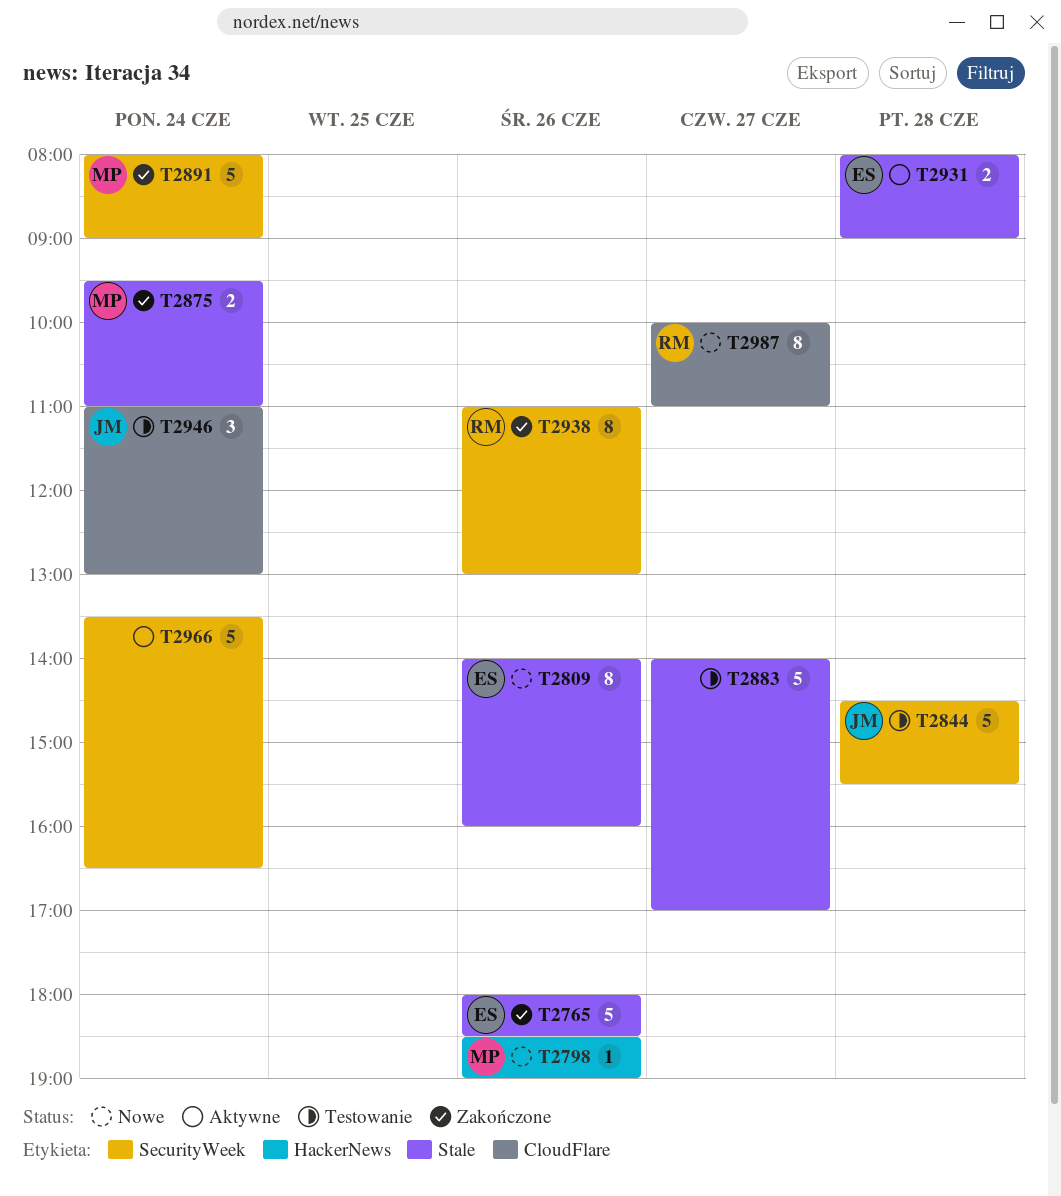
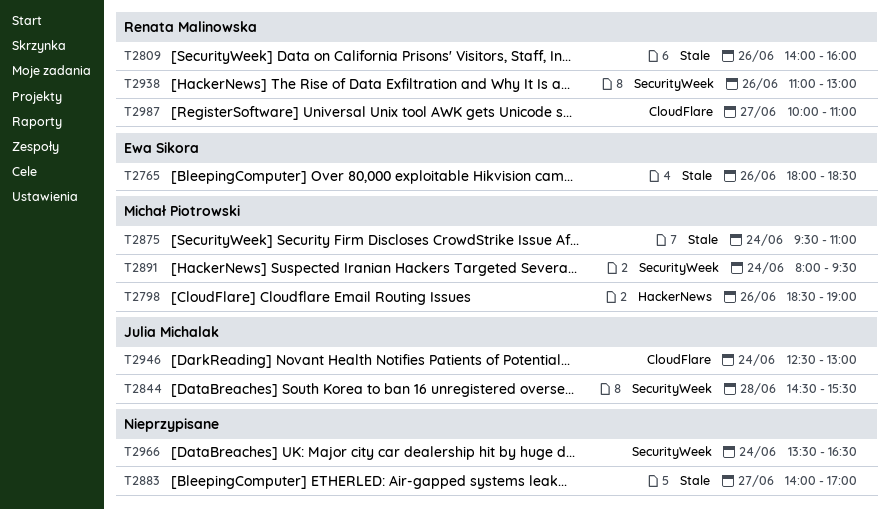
T2809, owner: Ewa Sikora -> Renata Malinowska
T2891, ends: 09:00 -> 09:30
T2931: present -> none
T2946, begins: 11:00 -> 12:30

